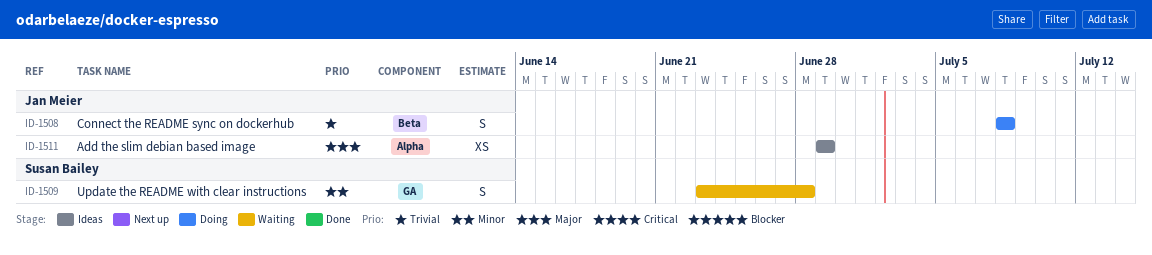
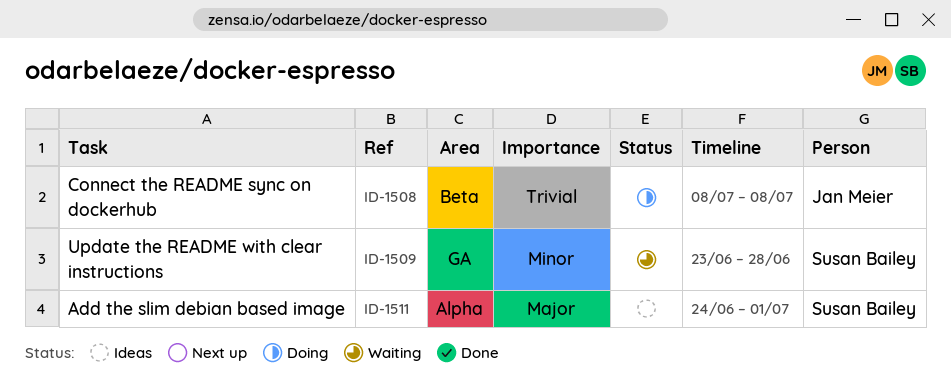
ID-1511, owner: Jan Meier -> Susan Bailey
ID-1511, start: Jun 29 -> Jun 24
ID-1511, due: Jun 29 -> Jul 1

